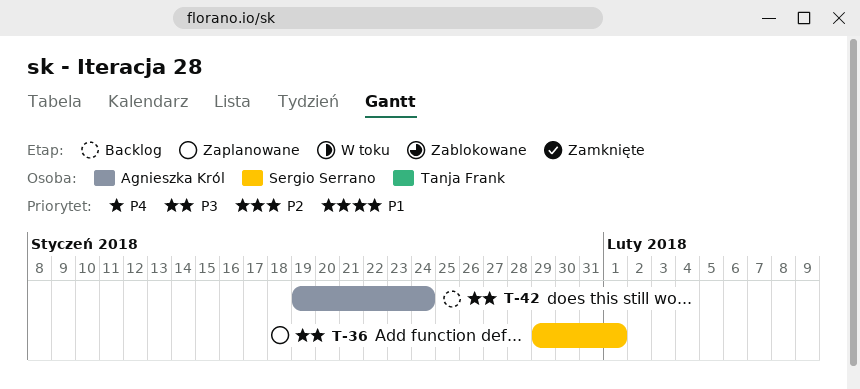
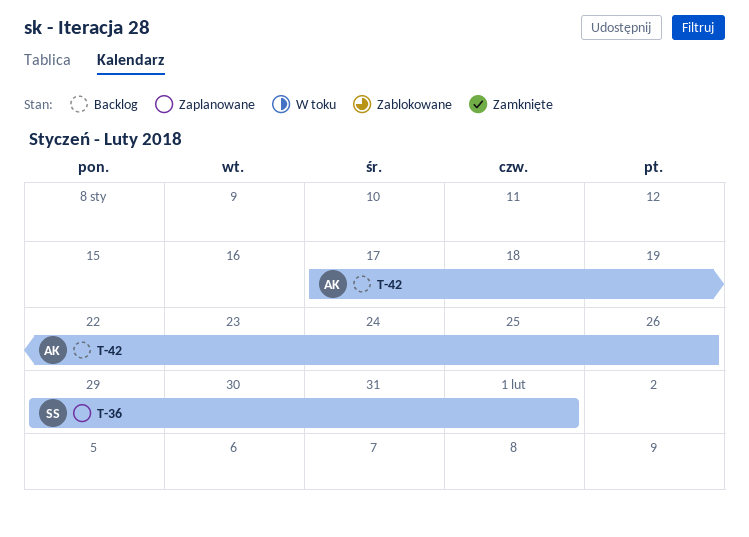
T-42, start: Jan 19 -> Jan 17
T-42, due: Jan 24 -> Jan 26

